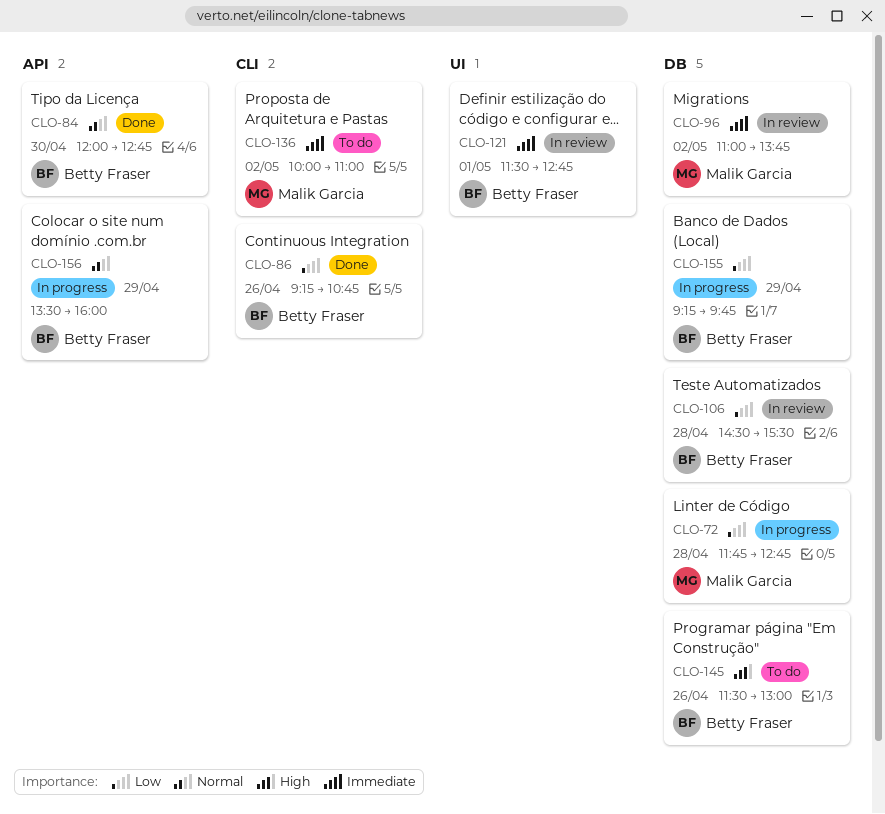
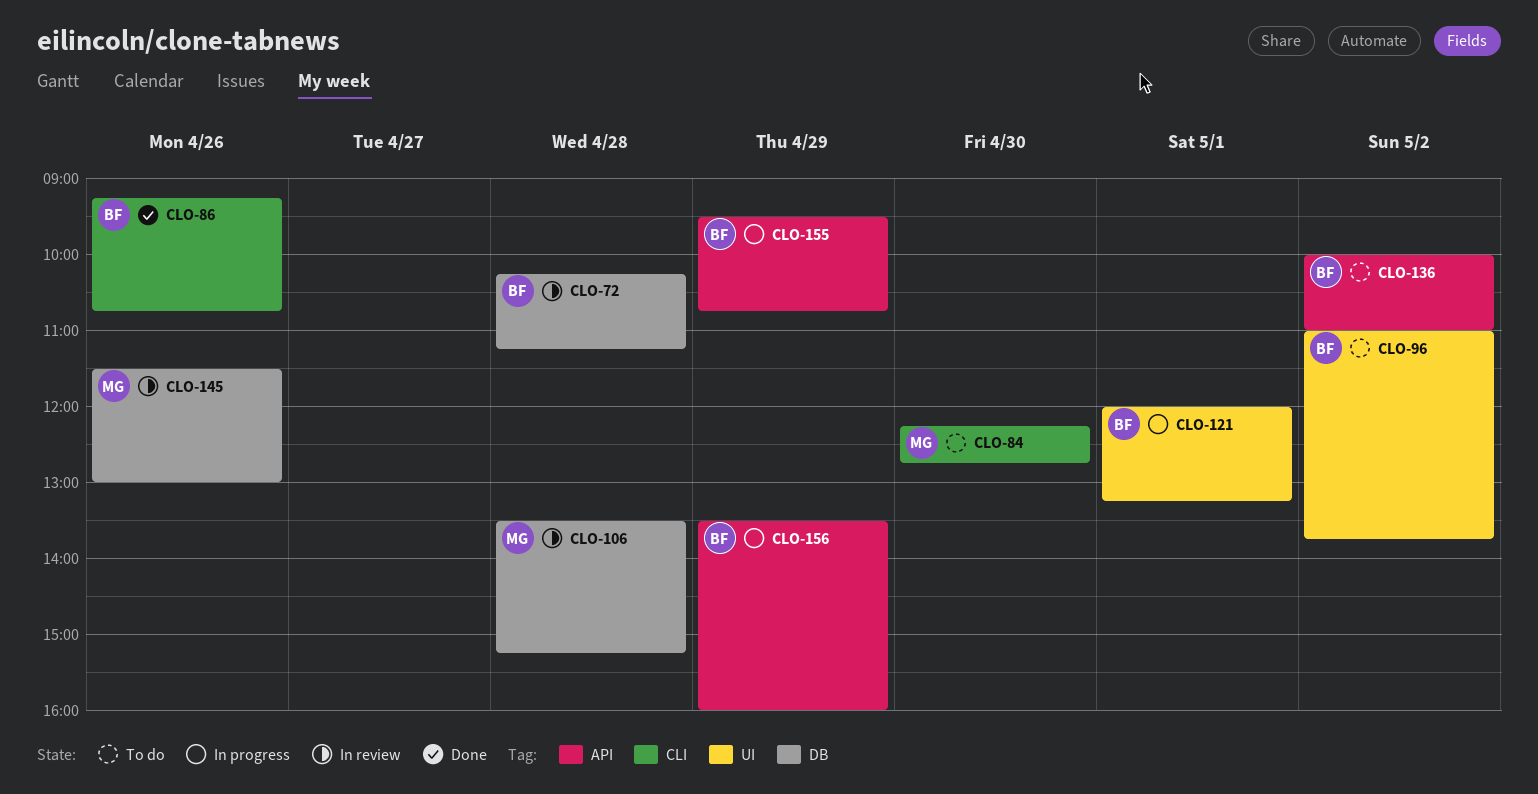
CLO-72, status: In progress -> In review
CLO-72, owner: Malik Garcia -> Betty Fraser
CLO-72, begins: 11:45 -> 10:15
CLO-72, ends: 12:45 -> 11:15
CLO-84, status: Done -> To do
CLO-84, owner: Betty Fraser -> Malik Garcia
CLO-84, label: API -> CLI
CLO-84, begins: 12:00 -> 12:15
CLO-96, status: In review -> To do
CLO-96, owner: Malik Garcia -> Betty Fraser
CLO-96, label: DB -> UI
CLO-106, owner: Betty Fraser -> Malik Garcia
CLO-106, begins: 14:30 -> 13:30
CLO-106, ends: 15:30 -> 15:15
CLO-121, status: In review -> In progress
CLO-121, begins: 11:30 -> 12:00
CLO-121, ends: 12:45 -> 13:15
CLO-136, owner: Malik Garcia -> Betty Fraser
CLO-136, label: CLI -> API
CLO-145, status: To do -> In review
CLO-145, owner: Betty Fraser -> Malik Garcia
CLO-155, label: DB -> API
CLO-155, begins: 09:15 -> 09:30
CLO-155, ends: 09:45 -> 10:45

